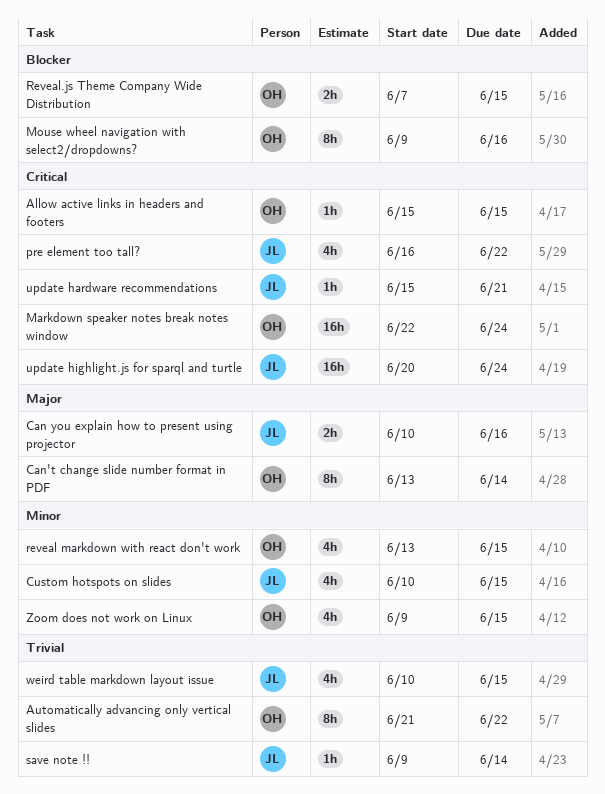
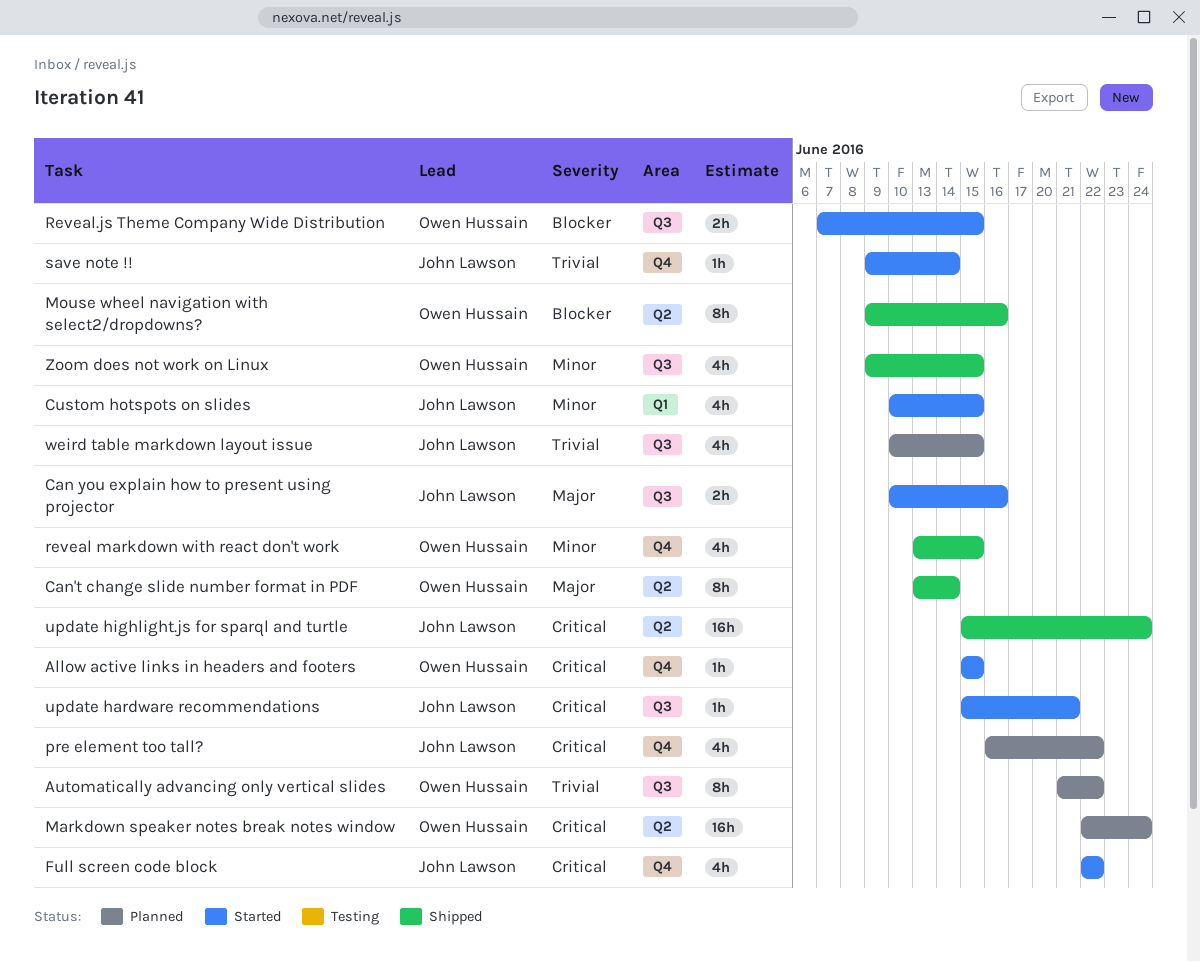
Full screen code block: none -> present
update highlight.js for sparql and turtle, start: Jun 20 -> Jun 15

